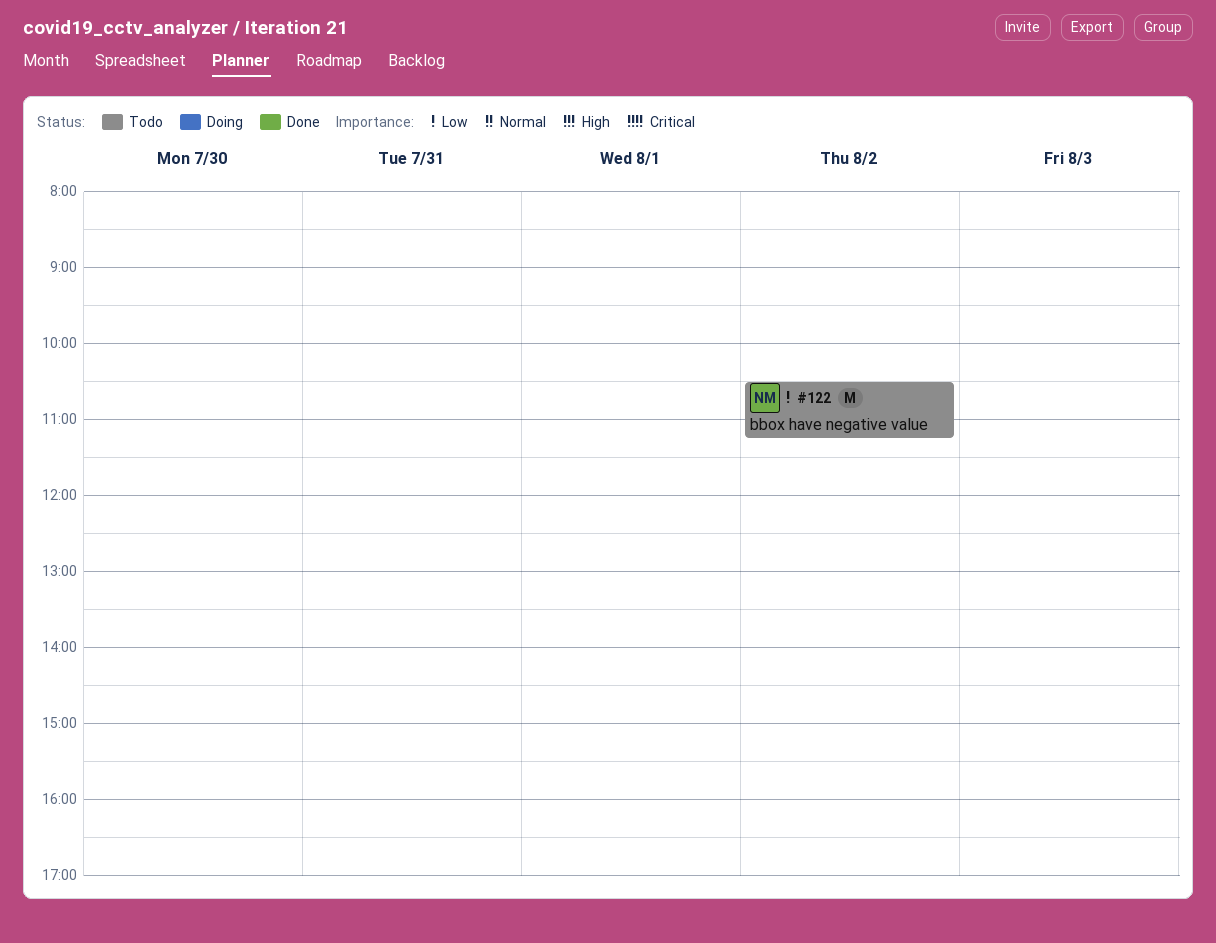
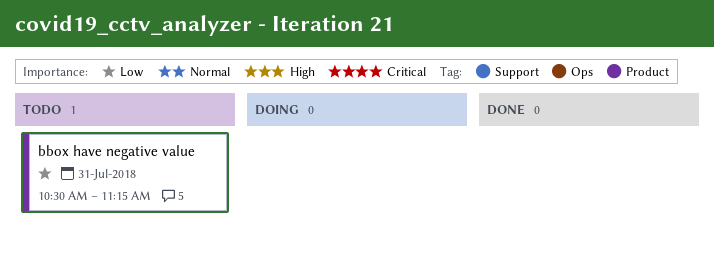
bbox have negative value, day: Aug 2 -> Jul 31

